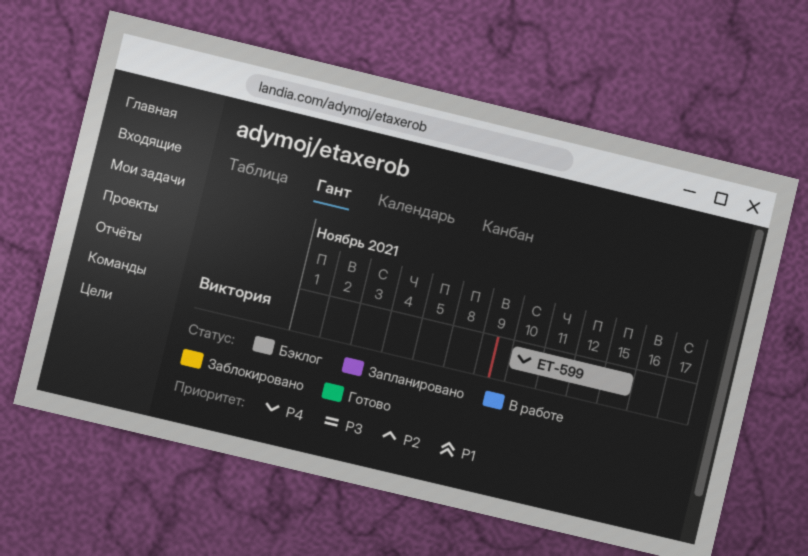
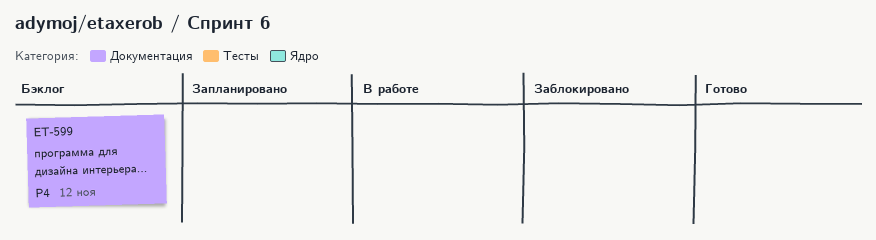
ET-599, due: Nov 15 -> Nov 12

